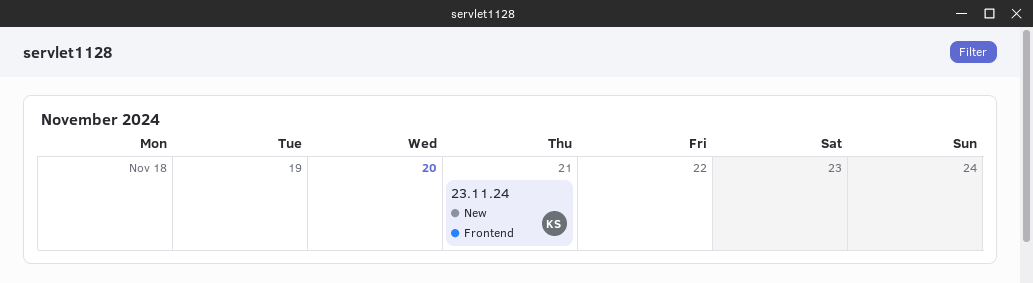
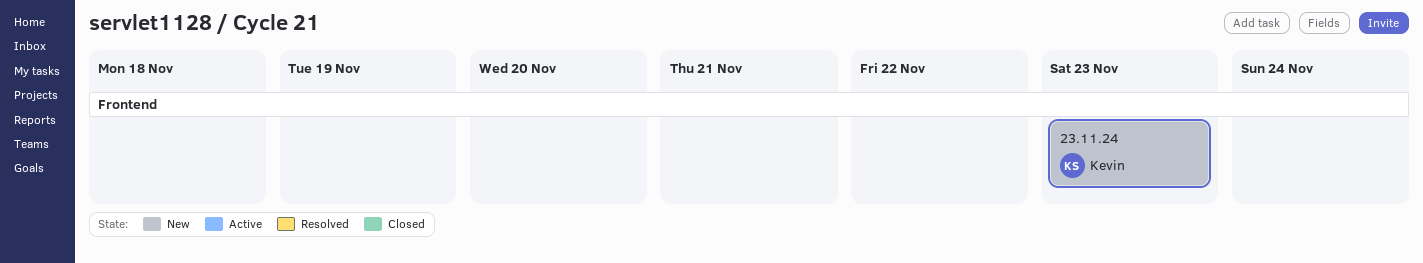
23.11.24, due: Nov 21 -> Nov 23

